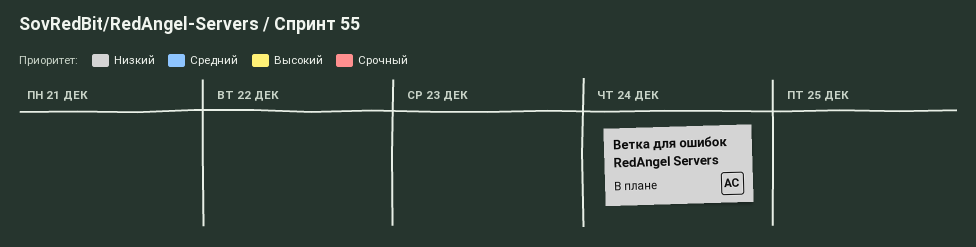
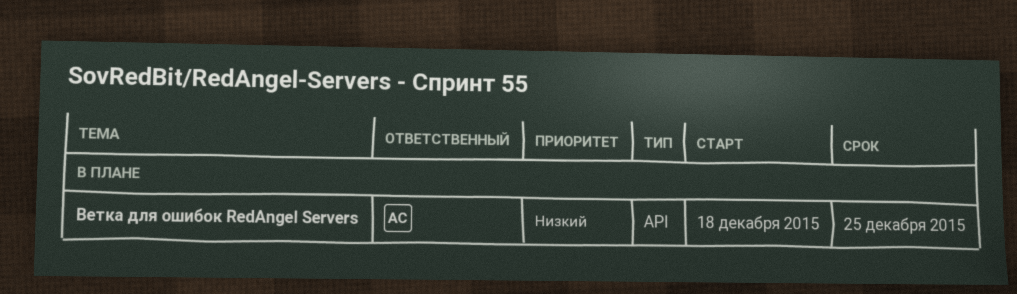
Ветка для ошибок RedAngel Servers, due: Dec 24 -> Dec 25

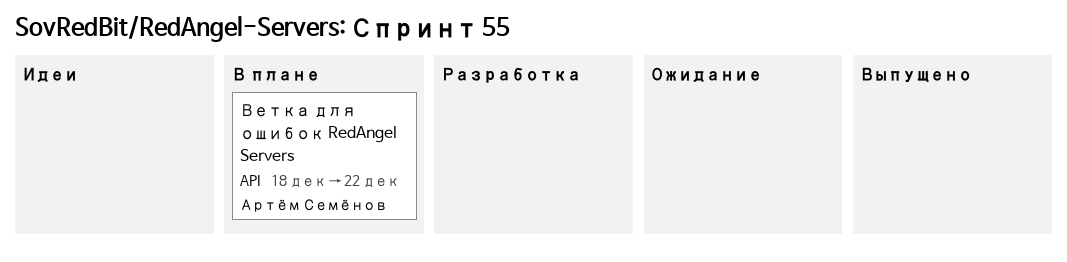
Ветка для ошибок RedAngel Servers, due: Dec 25 -> Dec 22

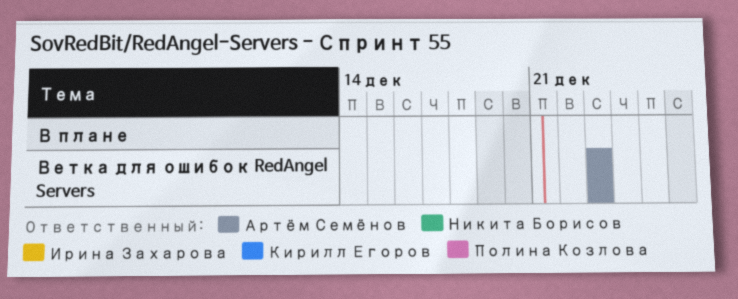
Ветка для ошибок RedAngel Servers, start: Dec 18 -> Dec 23
Ветка для ошибок RedAngel Servers, due: Dec 22 -> Dec 23

